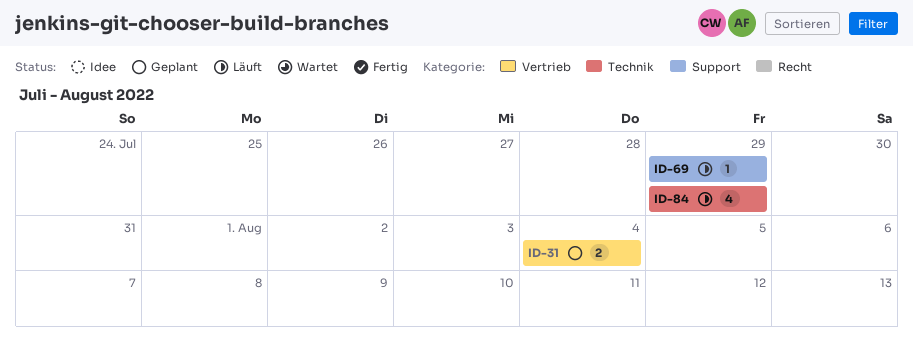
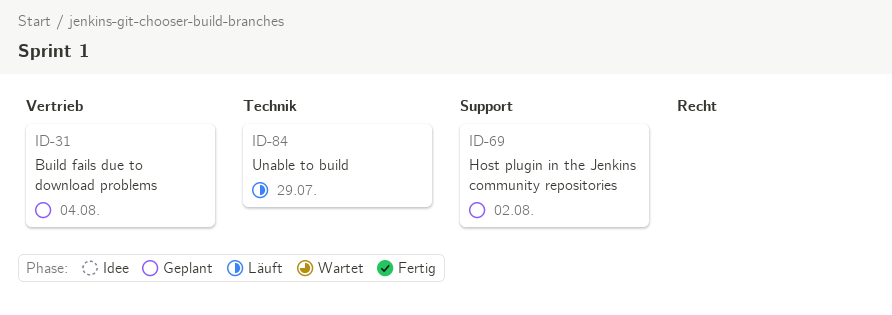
ID-69, status: Läuft -> Geplant
ID-69, due: Jul 29 -> Aug 2

